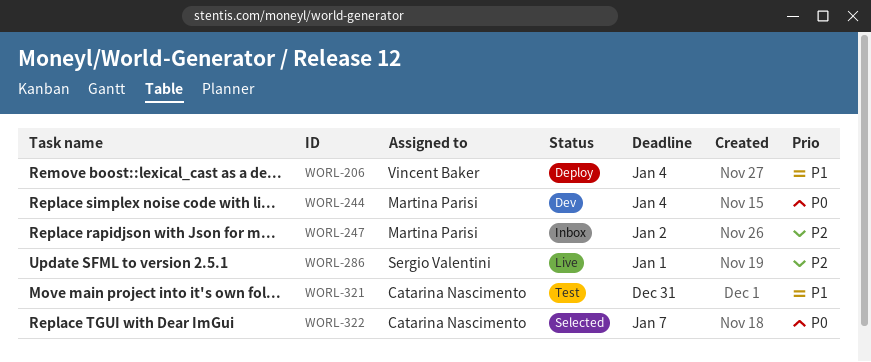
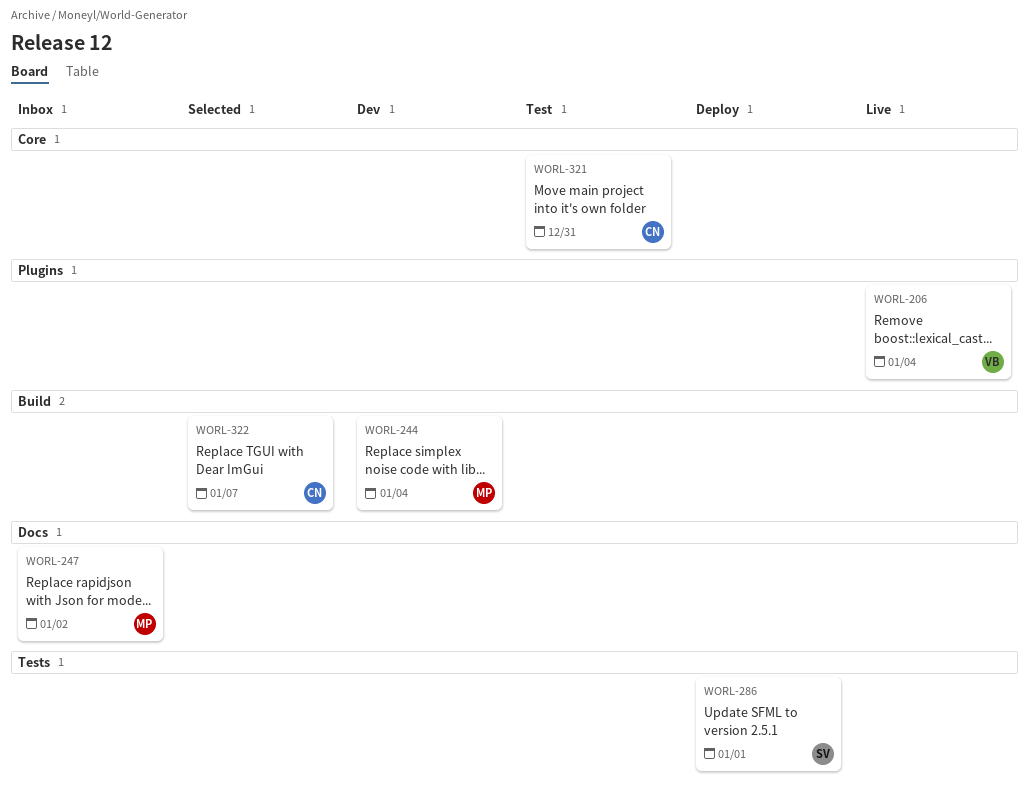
WORL-206, status: Deploy -> Live
WORL-286, status: Live -> Deploy

